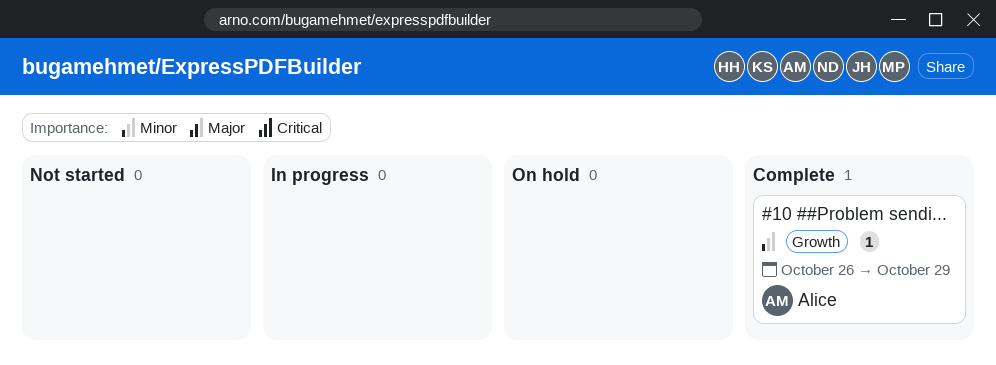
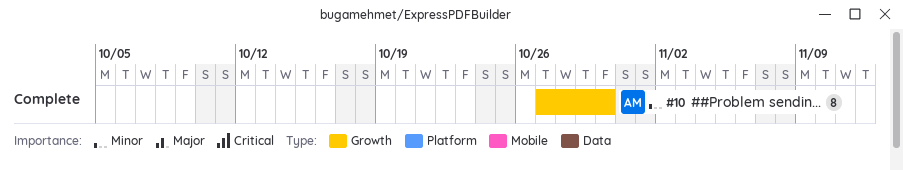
#10, estimate: 1 -> 8
#10, start: Oct 26 -> Oct 27
#10, due: Oct 29 -> Oct 30

